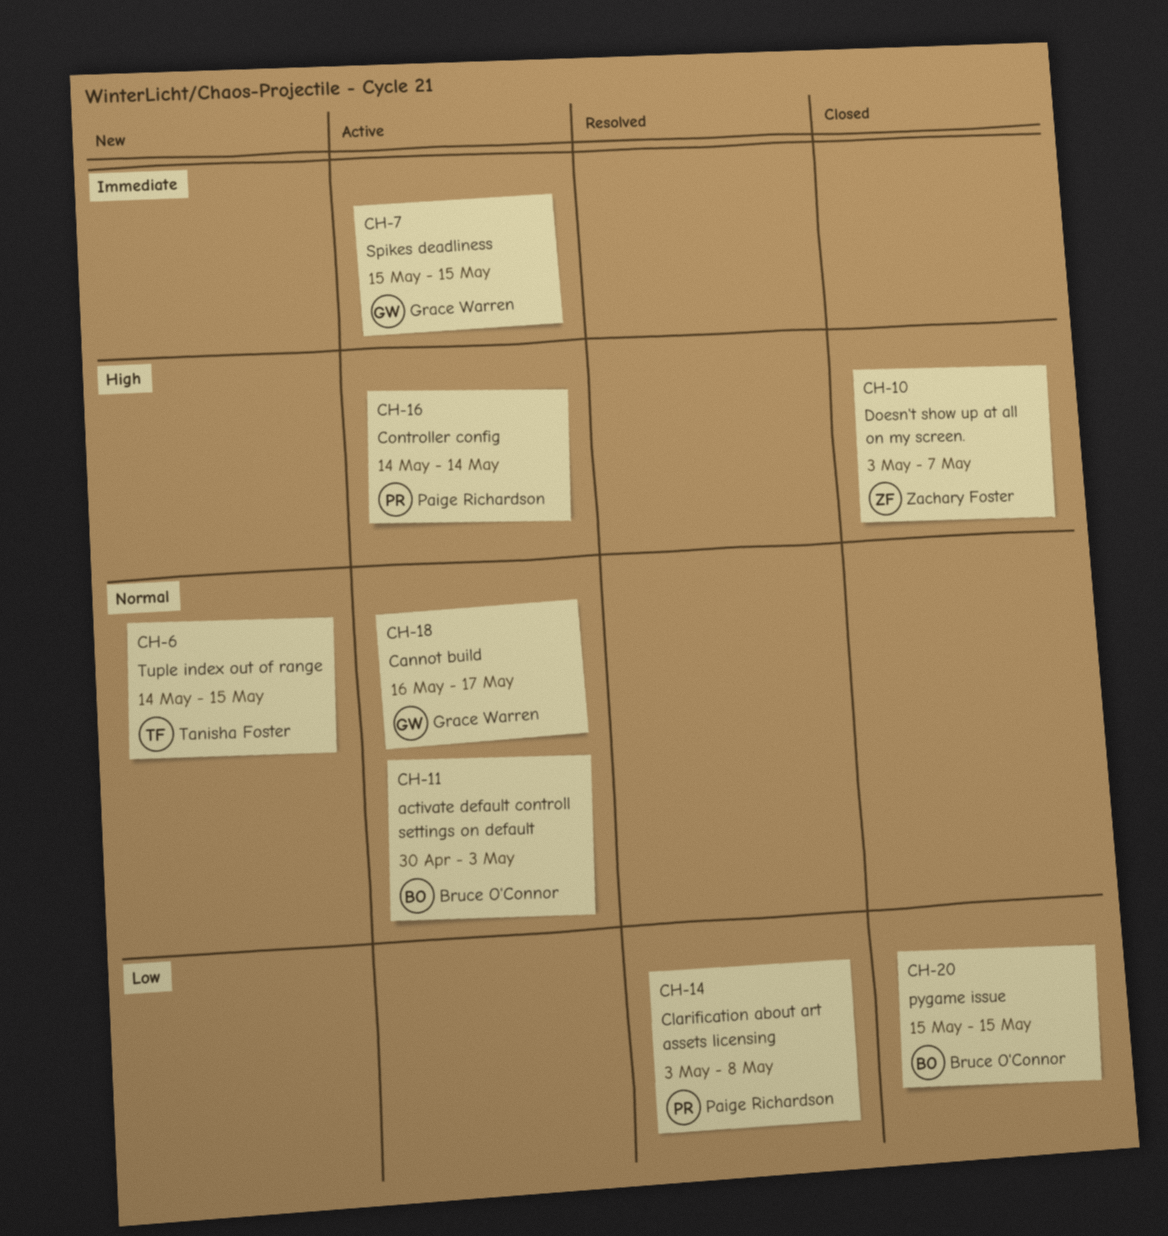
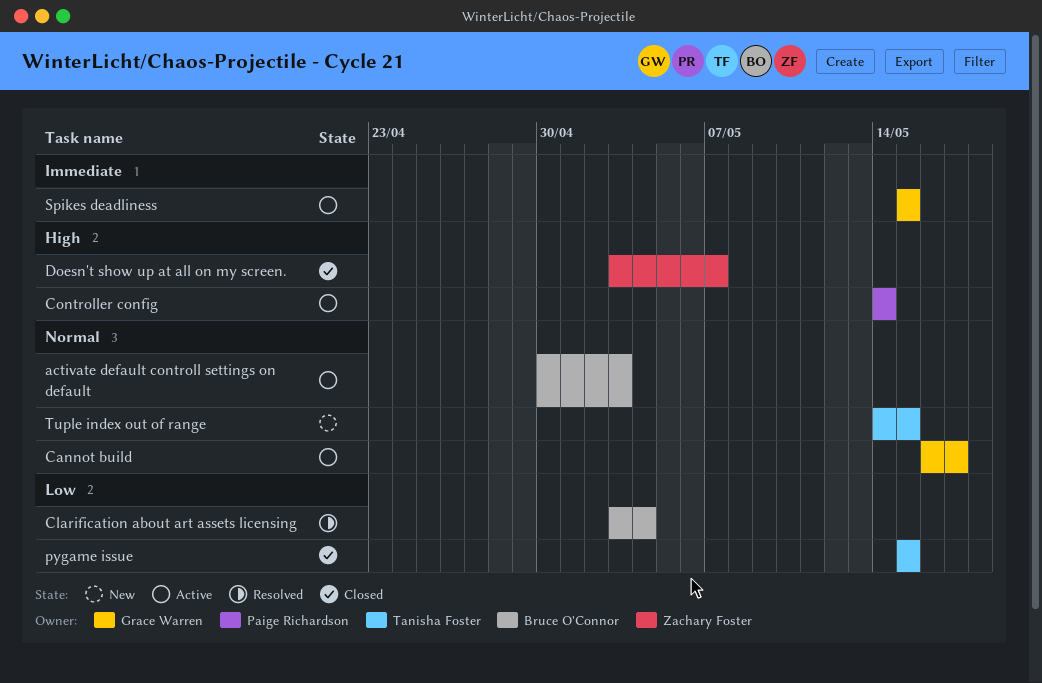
Clarification about art assets licensing, owner: Paige Richardson -> Bruce O'Connor
Clarification about art assets licensing, due: May 8 -> May 4
pygame issue, owner: Bruce O'Connor -> Tanisha Foster

